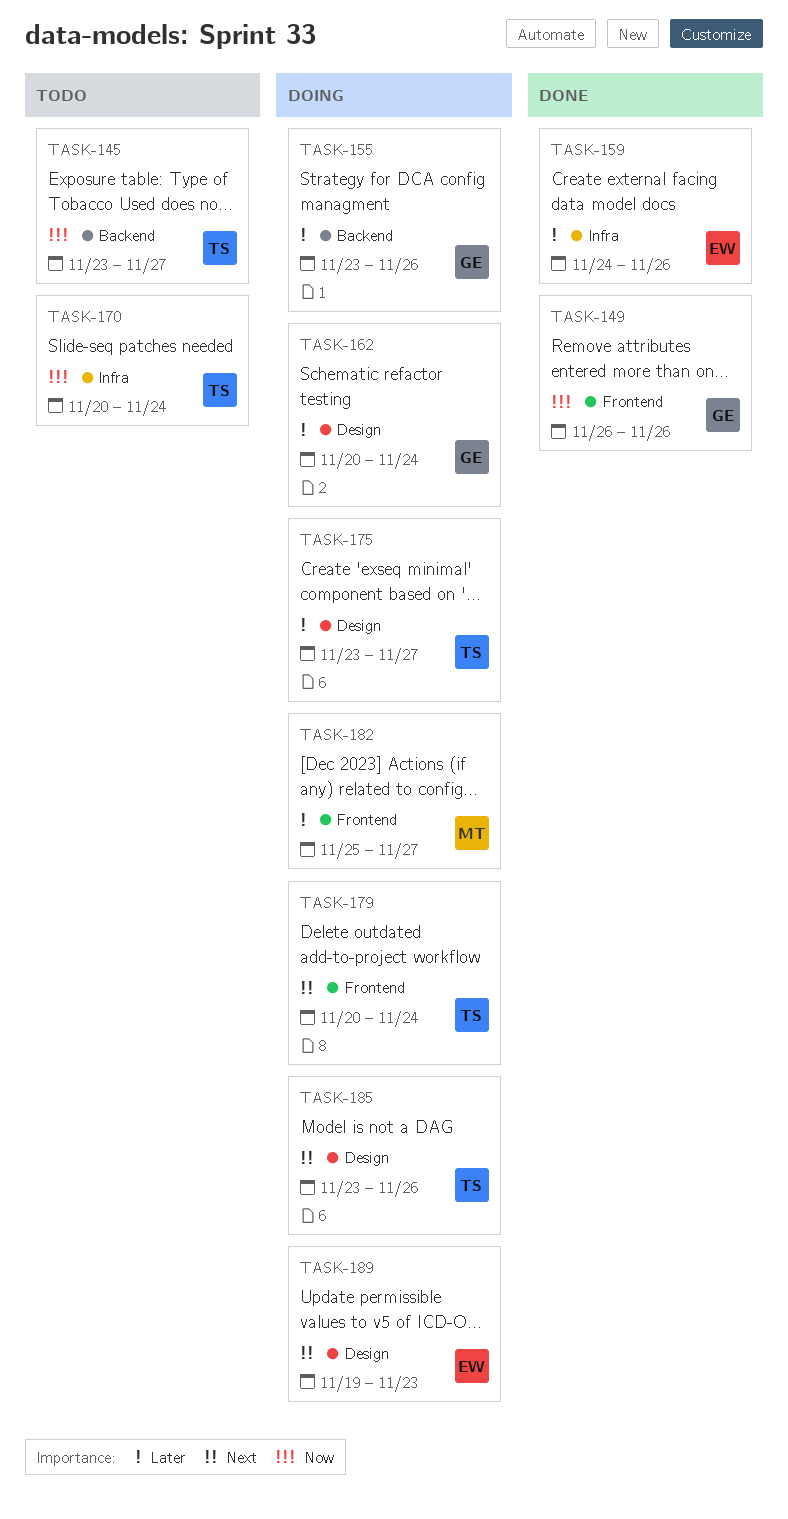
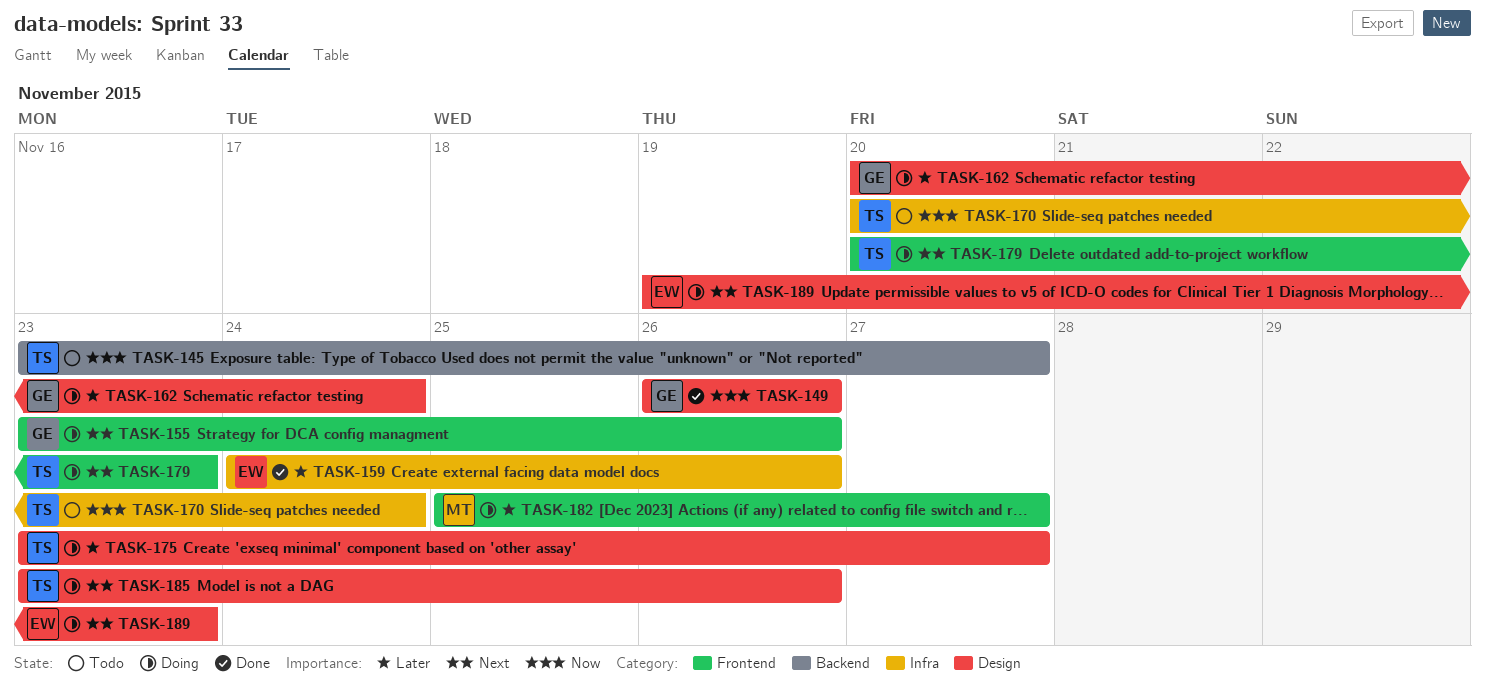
TASK-149, label: Frontend -> Design
TASK-155, priority: Later -> Next
TASK-155, label: Backend -> Frontend
TASK-179, due: Nov 24 -> Nov 23

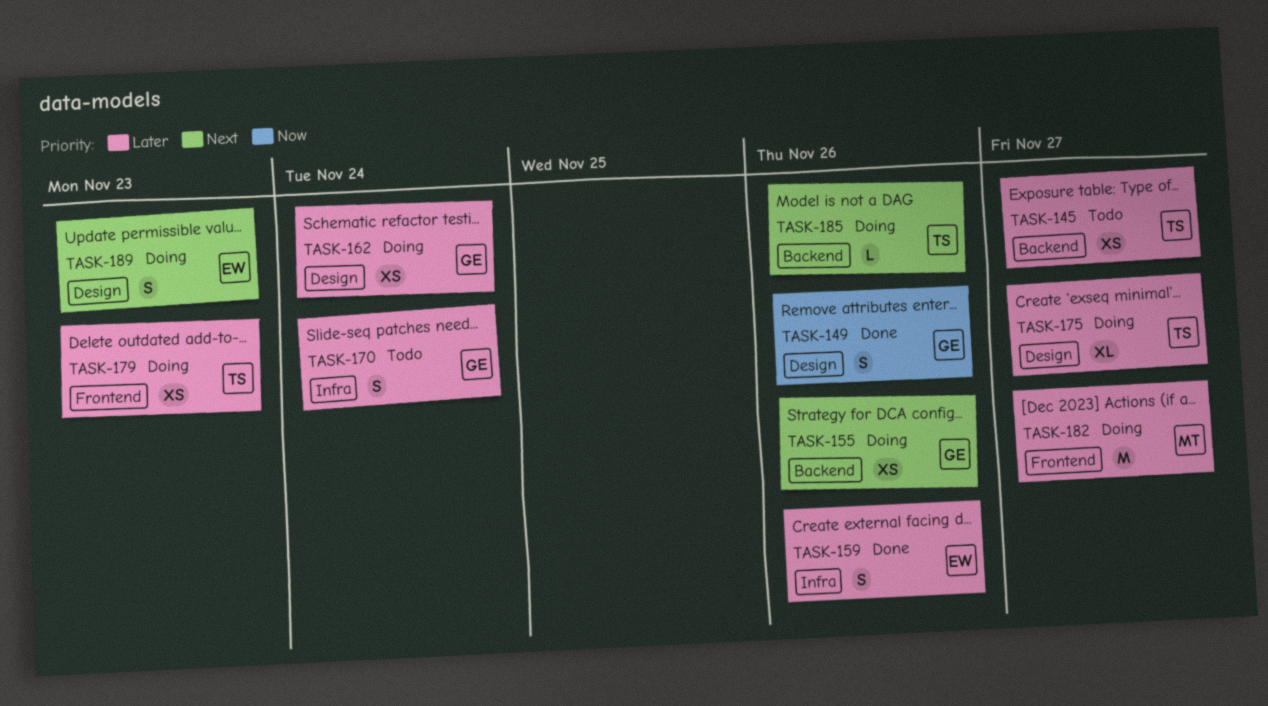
TASK-145, priority: Now -> Later
TASK-155, label: Frontend -> Backend
TASK-170, owner: TS -> GE
TASK-170, priority: Now -> Later
TASK-179, priority: Next -> Later
TASK-185, label: Design -> Backend

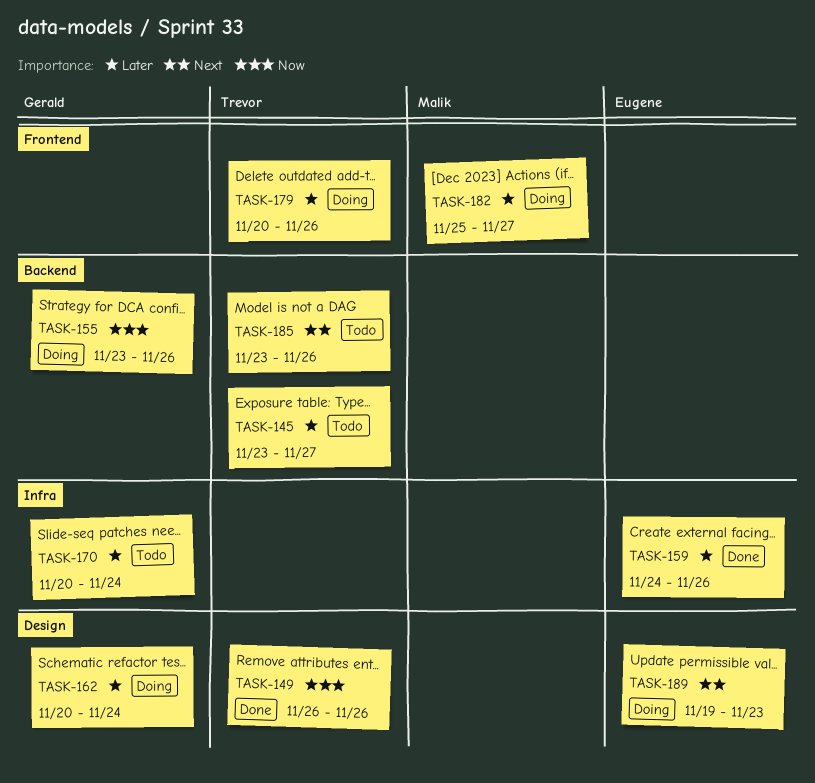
TASK-149, owner: Gerald -> Trevor
TASK-155, priority: Next -> Now
TASK-175: present -> none
TASK-179, due: Nov 23 -> Nov 26
TASK-185, status: Doing -> Todo

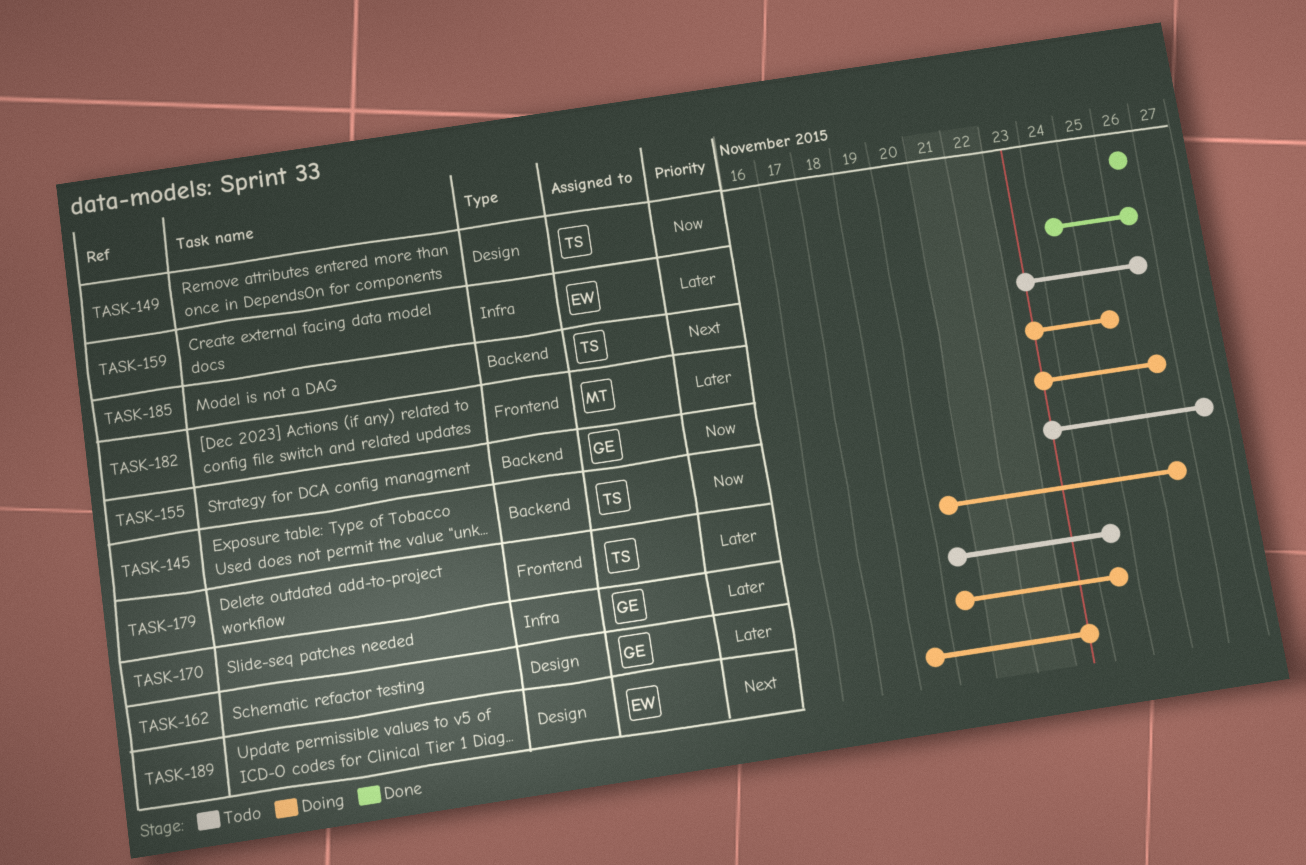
TASK-145, priority: Later -> Now
TASK-182, start: Nov 25 -> Nov 23
TASK-182, due: Nov 27 -> Nov 25

